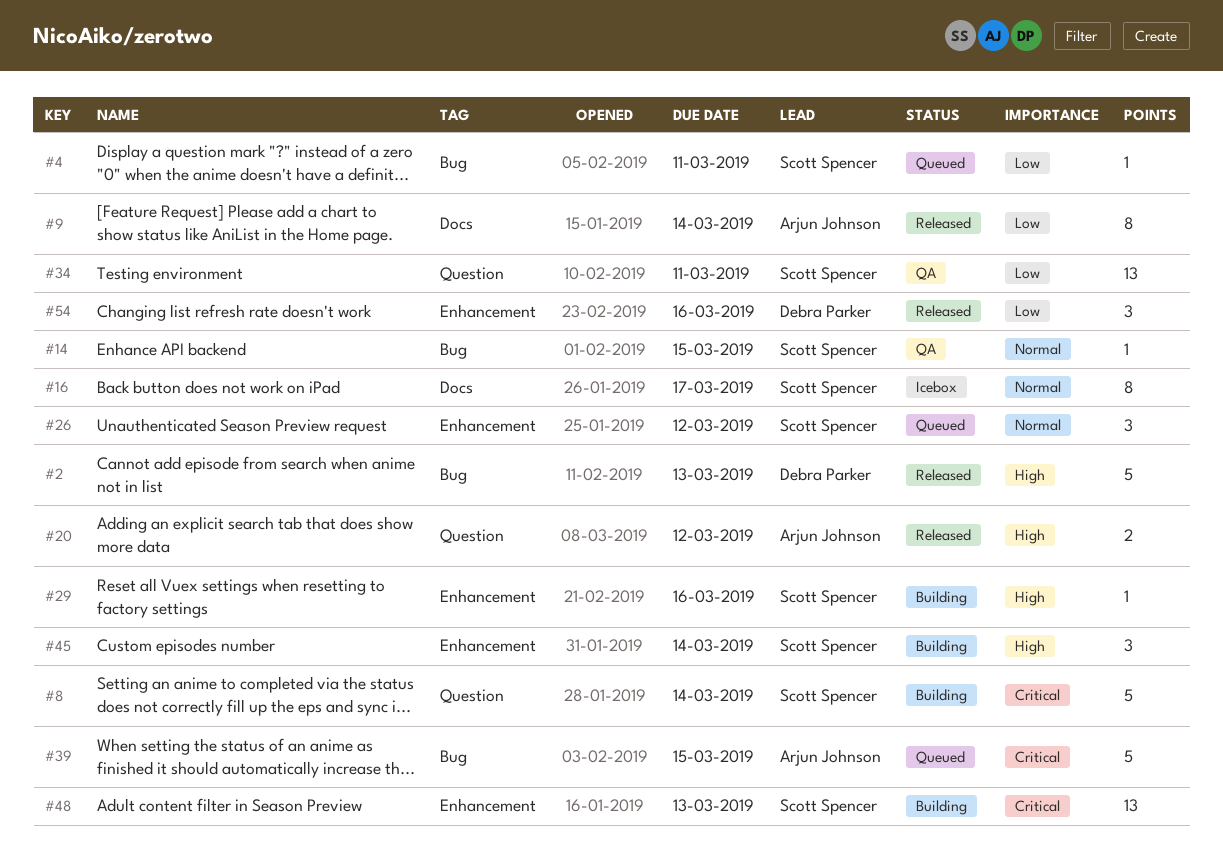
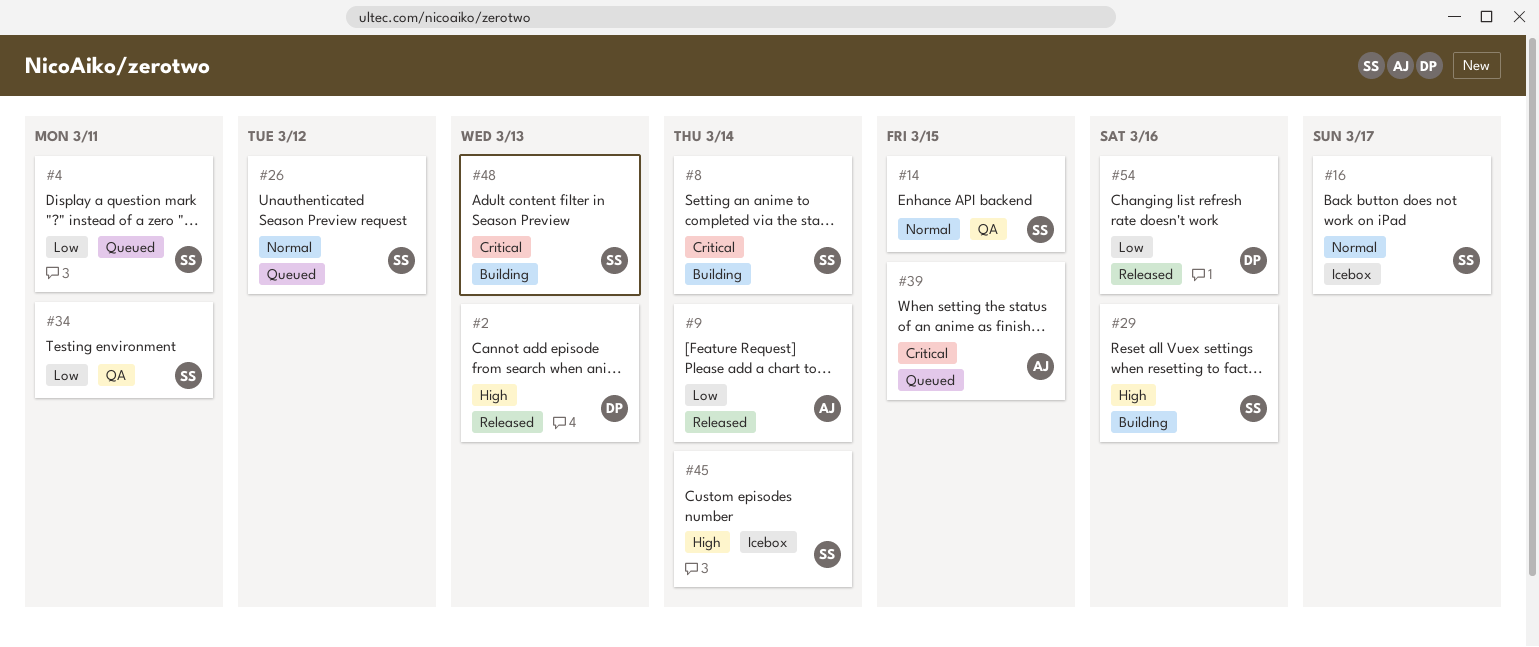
#20: present -> none
#45, status: Building -> Icebox

